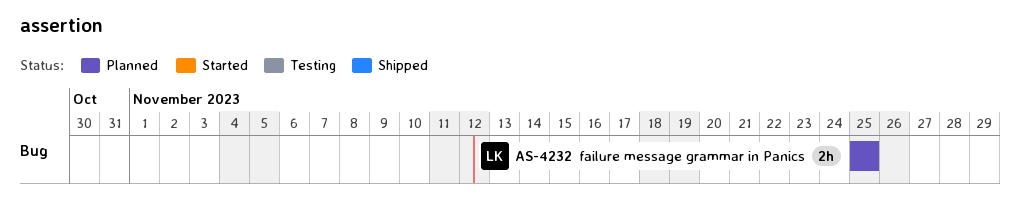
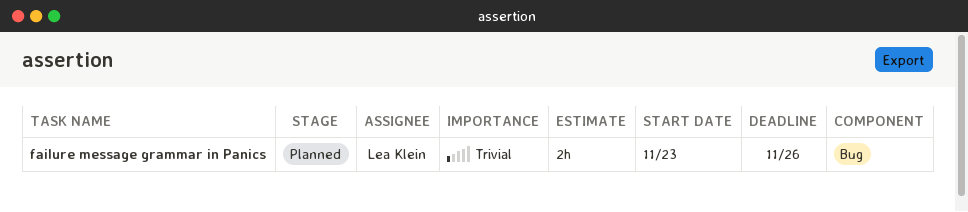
failure message grammar in Panics, start: Nov 25 -> Nov 23
failure message grammar in Panics, due: Nov 25 -> Nov 26

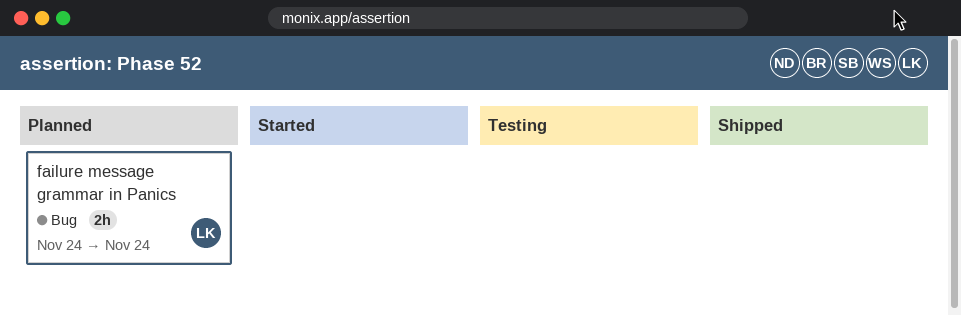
failure message grammar in Panics, start: Nov 23 -> Nov 24
failure message grammar in Panics, due: Nov 26 -> Nov 24

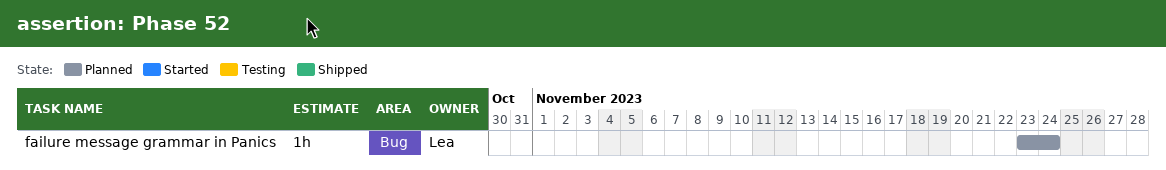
failure message grammar in Panics, estimate: 2h -> 1h
failure message grammar in Panics, start: Nov 24 -> Nov 23

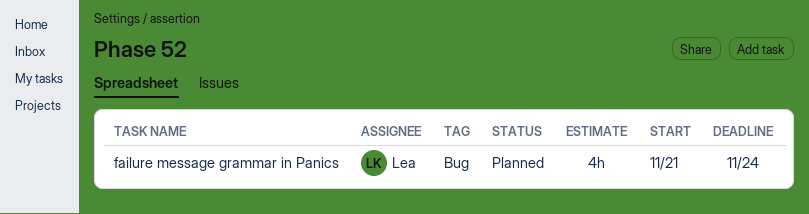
failure message grammar in Panics, estimate: 1h -> 4h
failure message grammar in Panics, start: Nov 23 -> Nov 21

